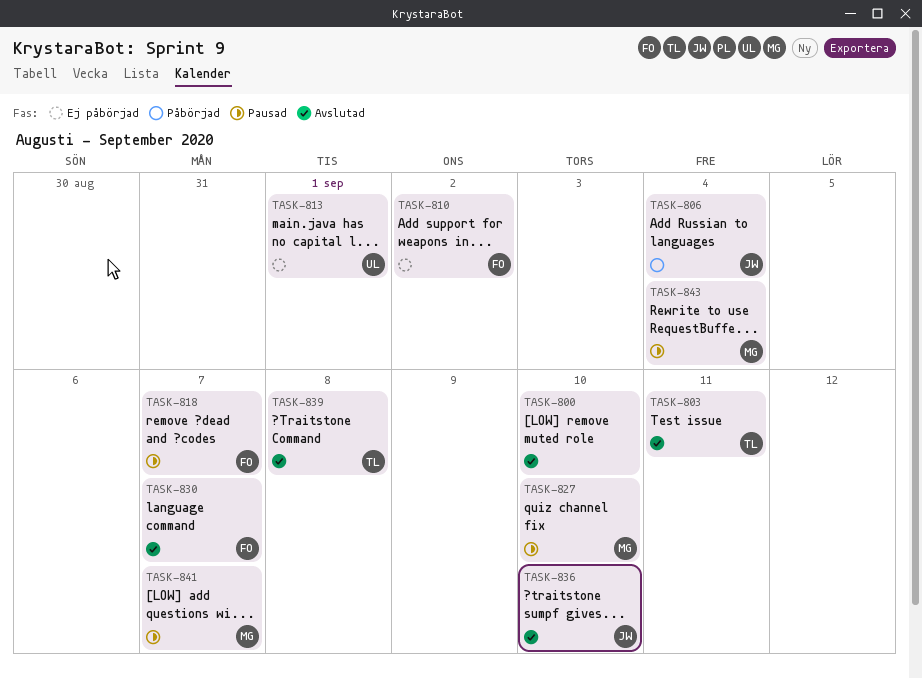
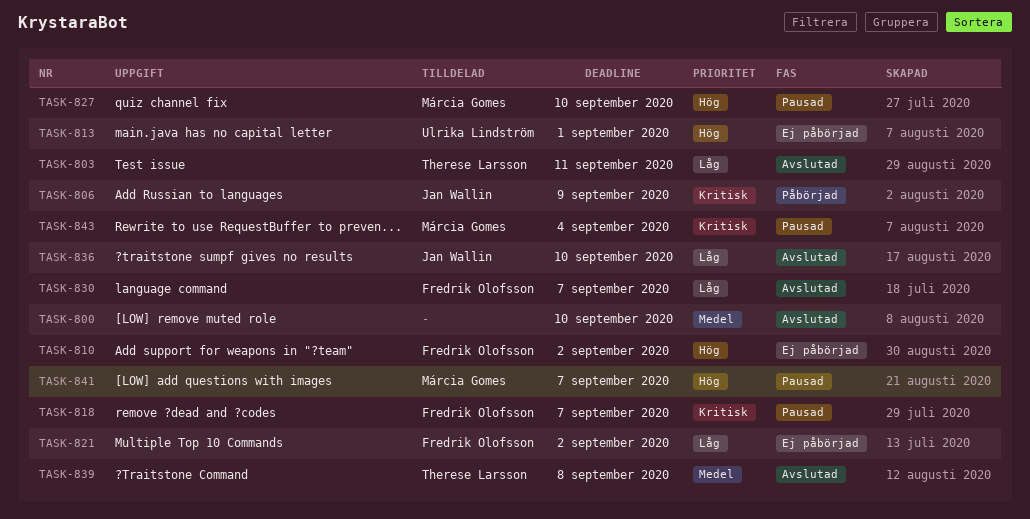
TASK-806, due: Sep 4 -> Sep 9
TASK-821: none -> present

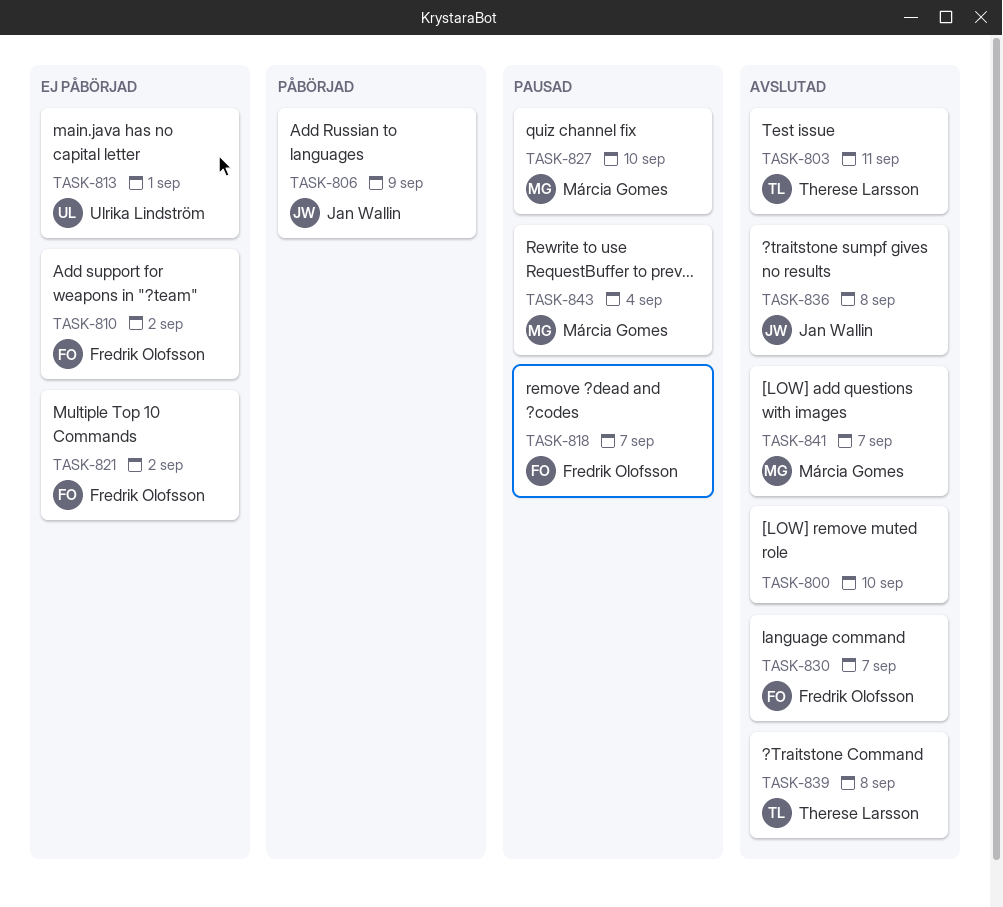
TASK-836, due: Sep 10 -> Sep 8
TASK-841, status: Pausad -> Avslutad

